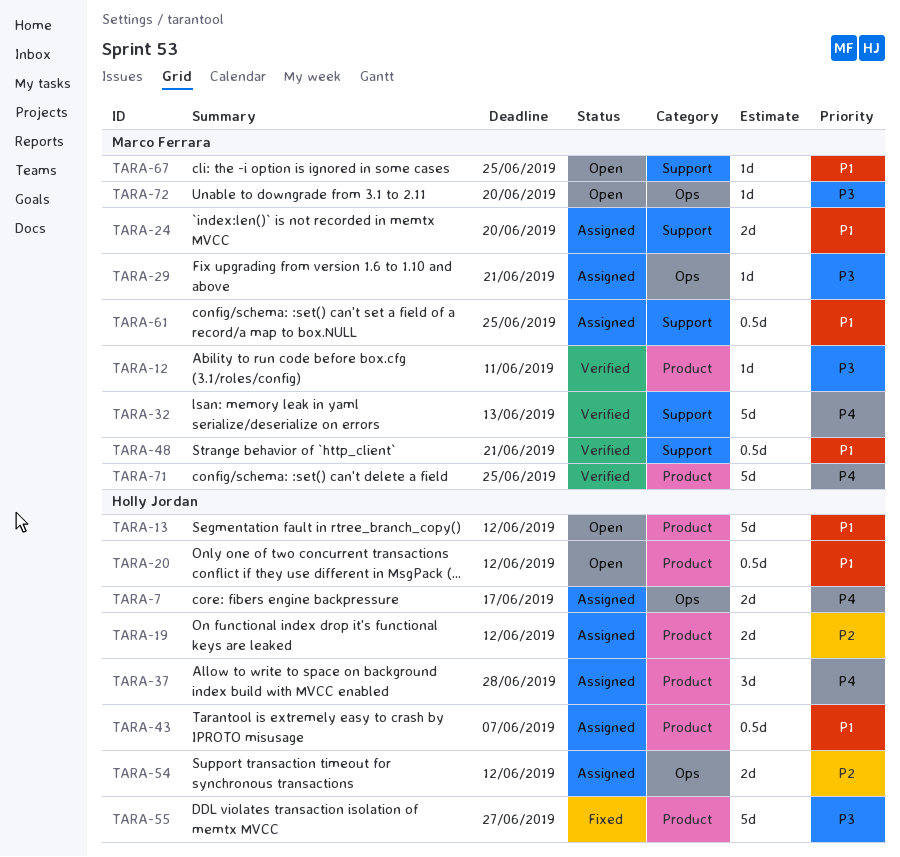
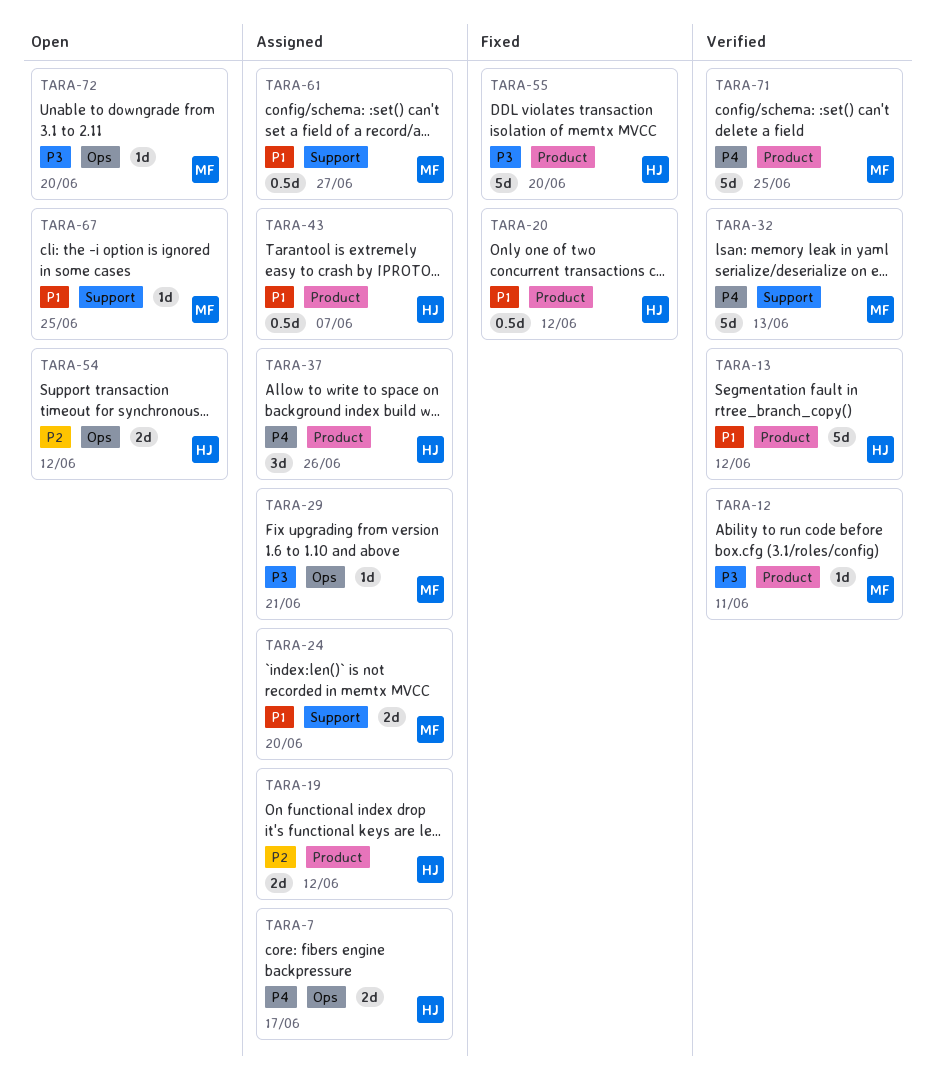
TARA-13, status: Open -> Verified
TARA-20, status: Open -> Fixed
TARA-37, due: Jun 28 -> Jun 26
TARA-48: present -> none
TARA-54, status: Assigned -> Open
TARA-55, due: Jun 27 -> Jun 20
TARA-61, due: Jun 25 -> Jun 27

